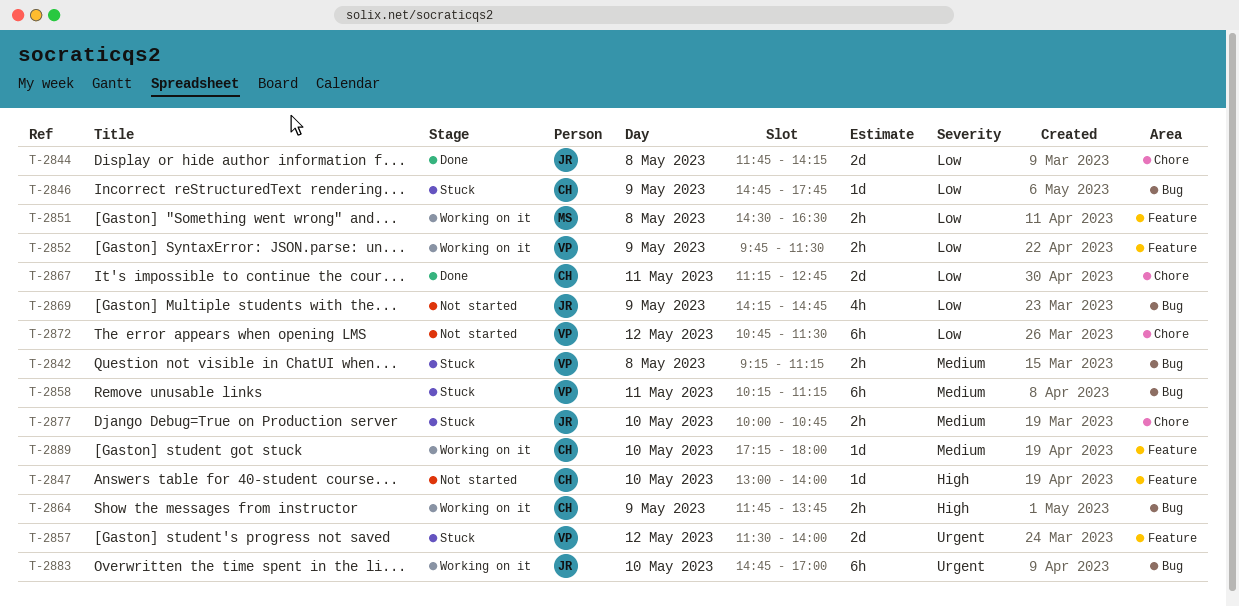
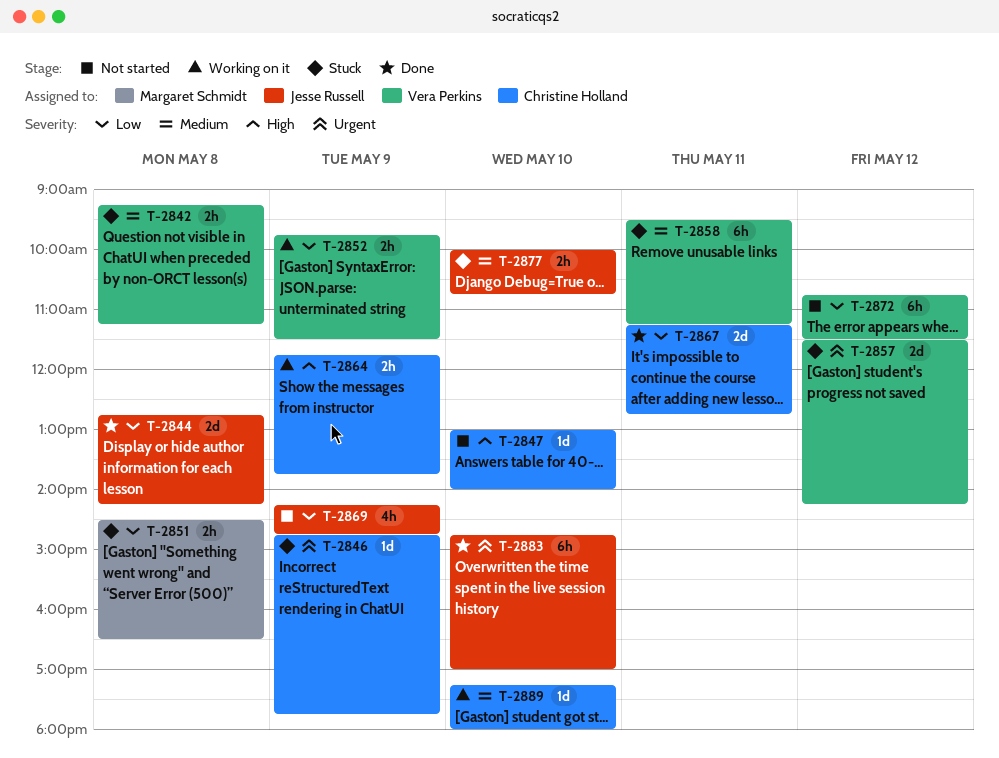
T-2844, begins: 11:45 -> 12:45
T-2846, priority: Low -> Urgent
T-2851, status: Working on it -> Stuck
T-2857, ends: 14:00 -> 14:15
T-2858, begins: 10:15 -> 09:30
T-2883, status: Working on it -> Done

